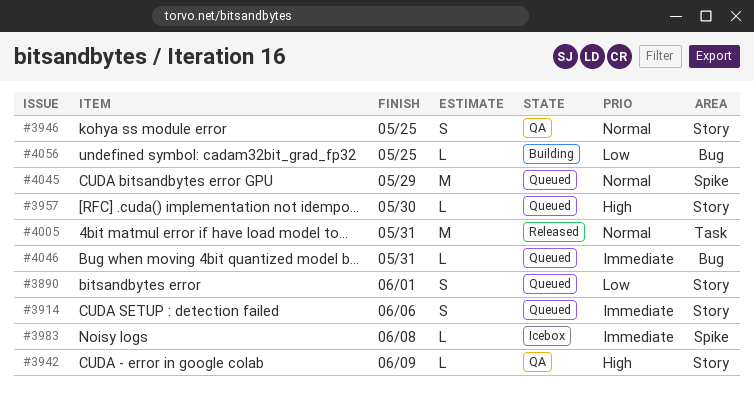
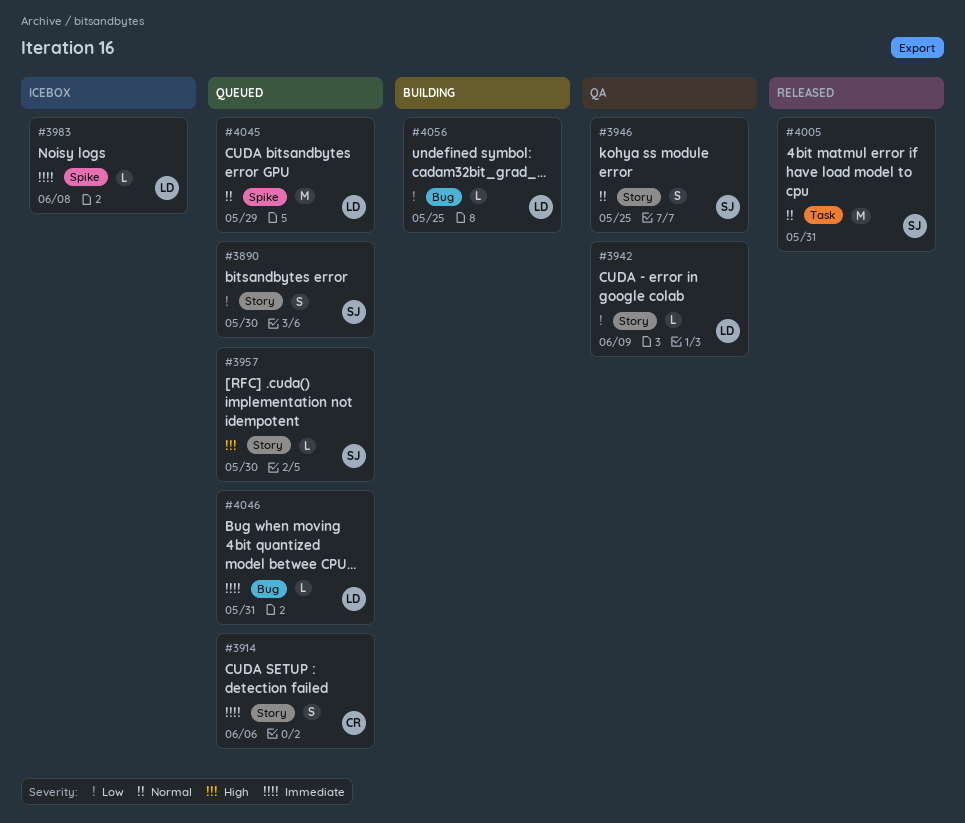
#3890, due: Jun 1 -> May 30
#3942, priority: High -> Low

